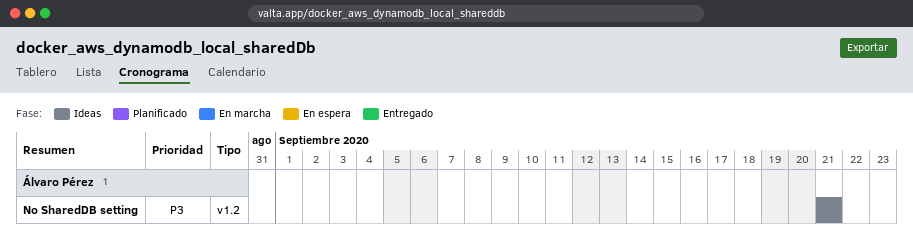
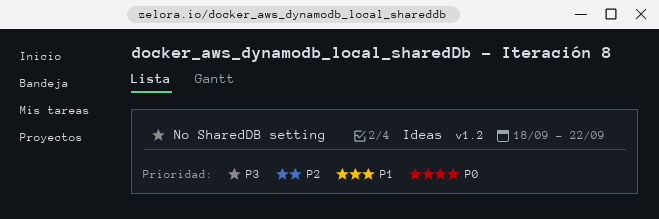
No SharedDB setting, start: Sep 21 -> Sep 18
No SharedDB setting, due: Sep 21 -> Sep 22

